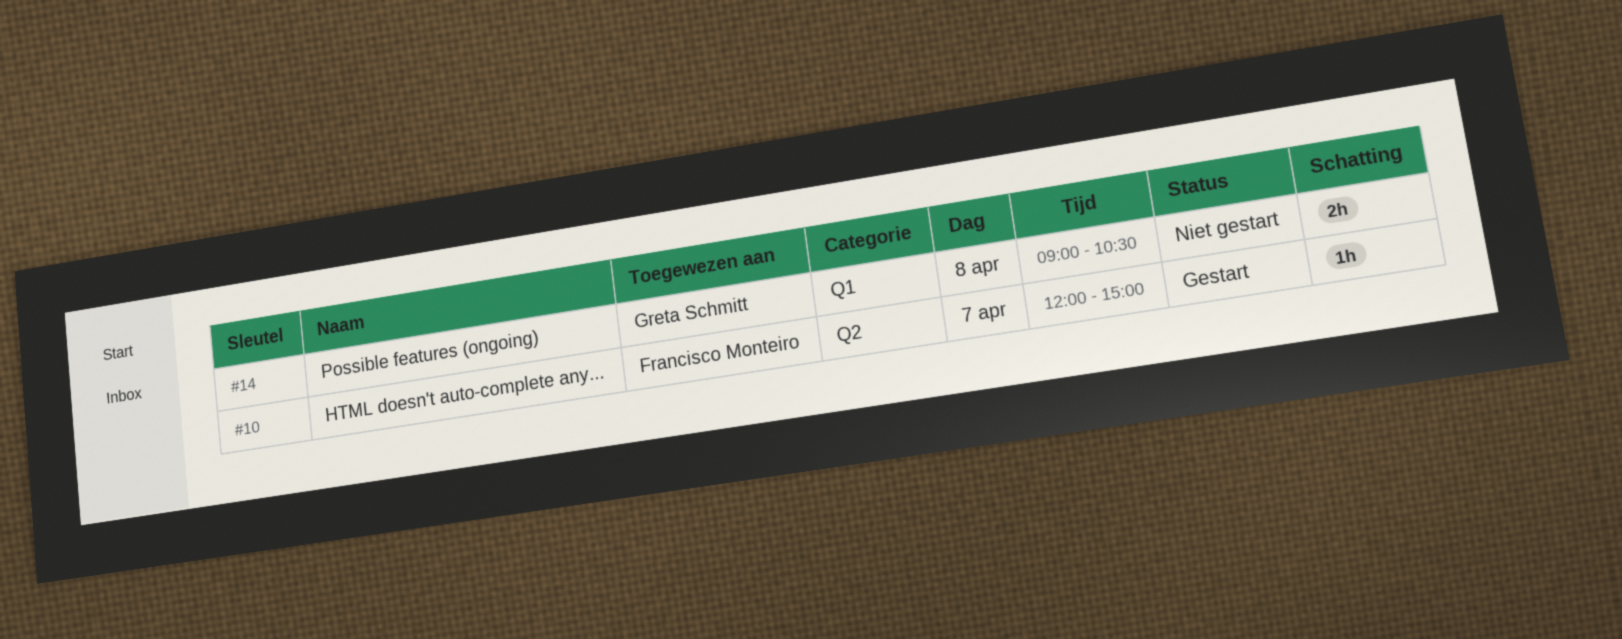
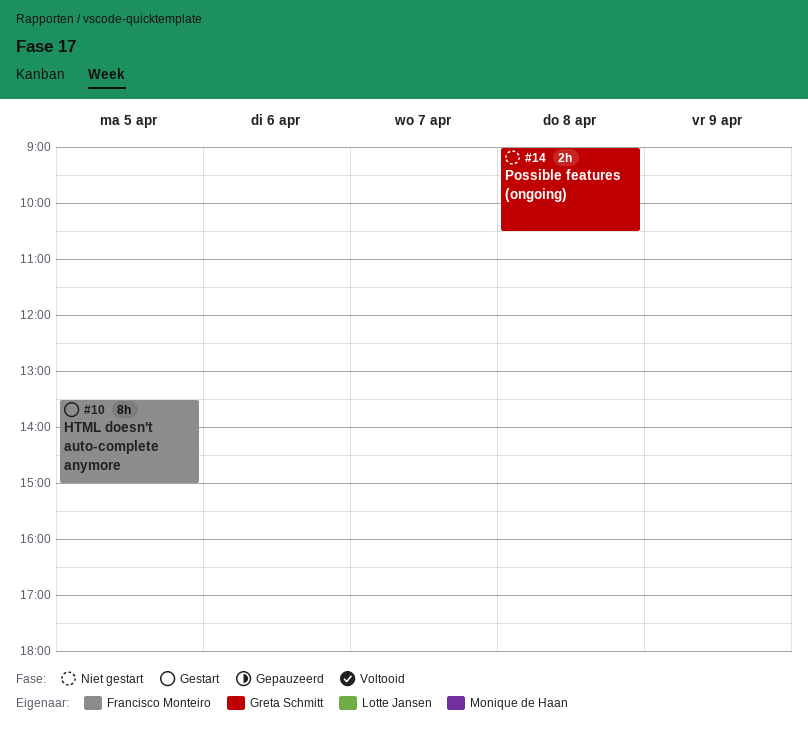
#10, estimate: 1h -> 8h
#10, day: Apr 7 -> Apr 5
#10, begins: 12:00 -> 13:30

